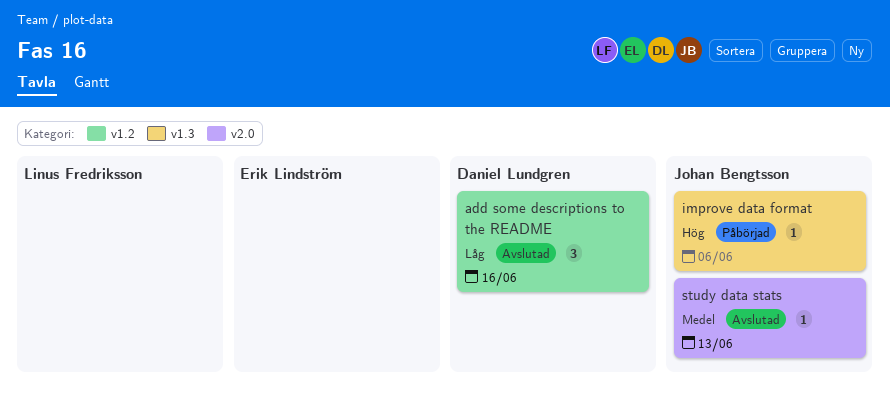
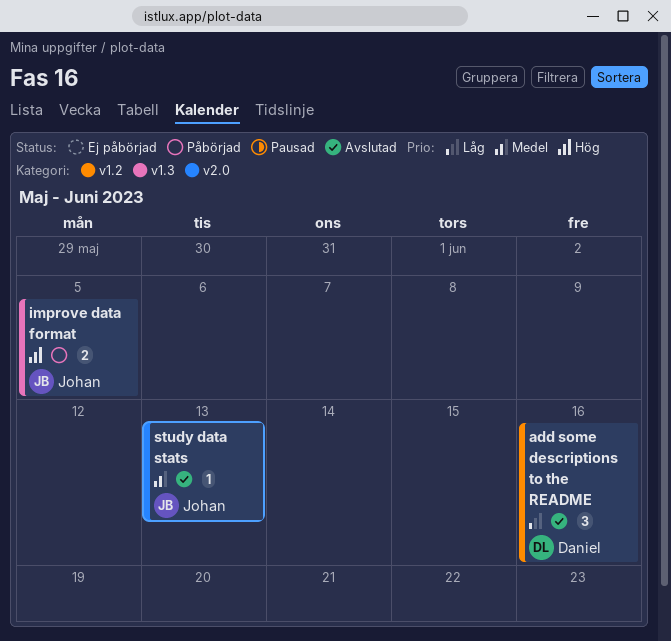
improve data format, estimate: 1 -> 2
improve data format, due: Jun 6 -> Jun 5

